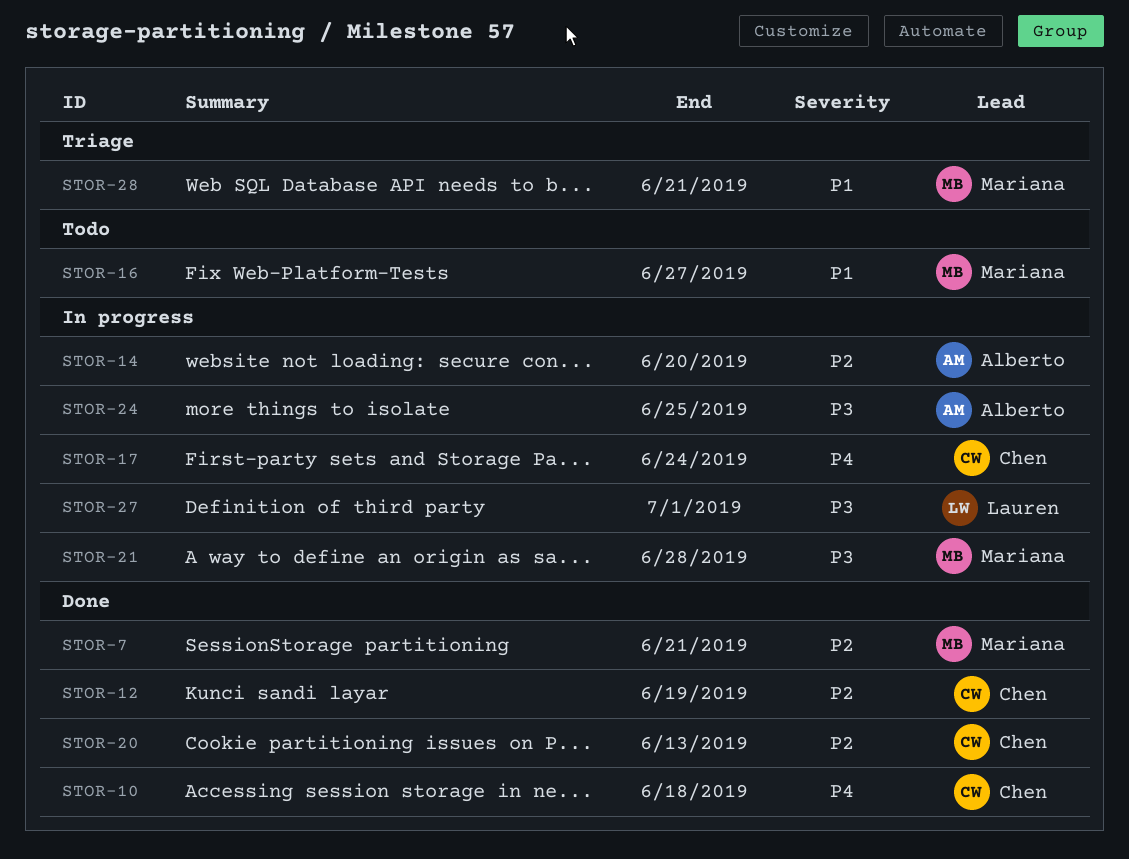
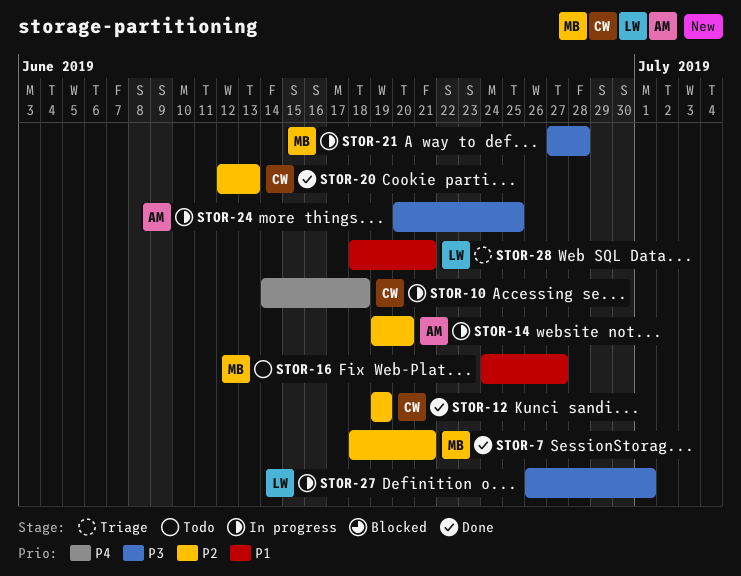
STOR-10, status: Done -> In progress
STOR-17: present -> none
STOR-28, owner: Mariana -> Lauren

